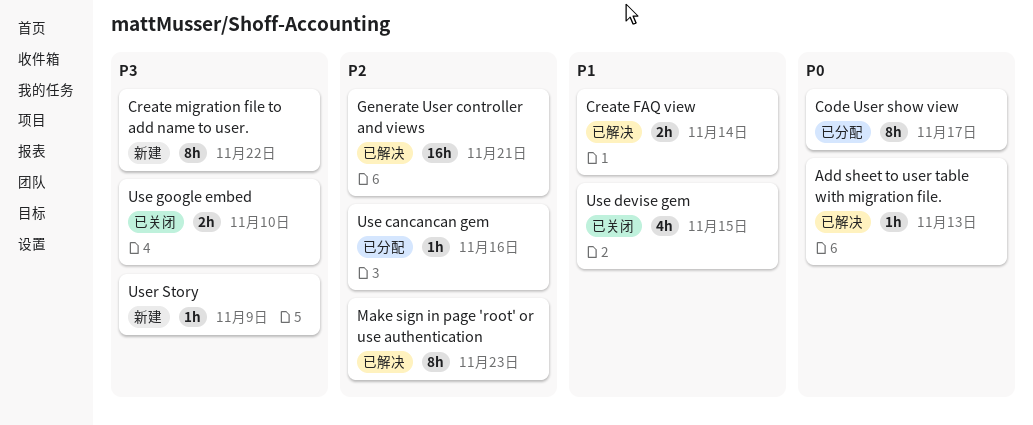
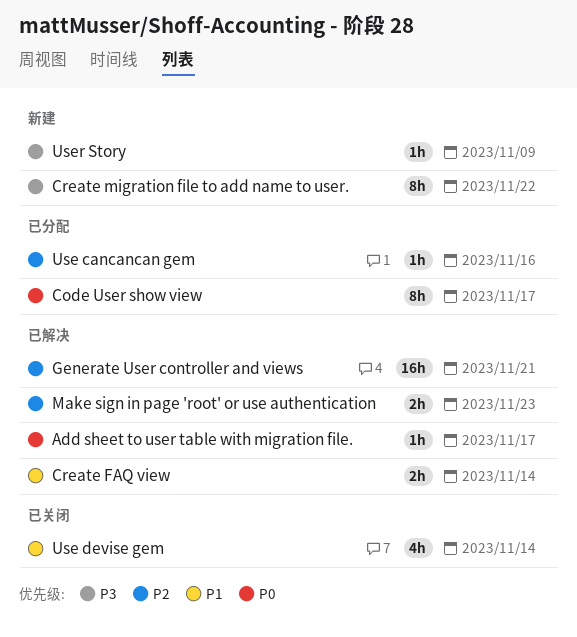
Add sheet to user table with migration file., due: Nov 13 -> Nov 17
Make sign in page 'root' or use authentication, estimate: 8h -> 2h
Use devise gem, due: Nov 15 -> Nov 14
Use google embed: present -> none

